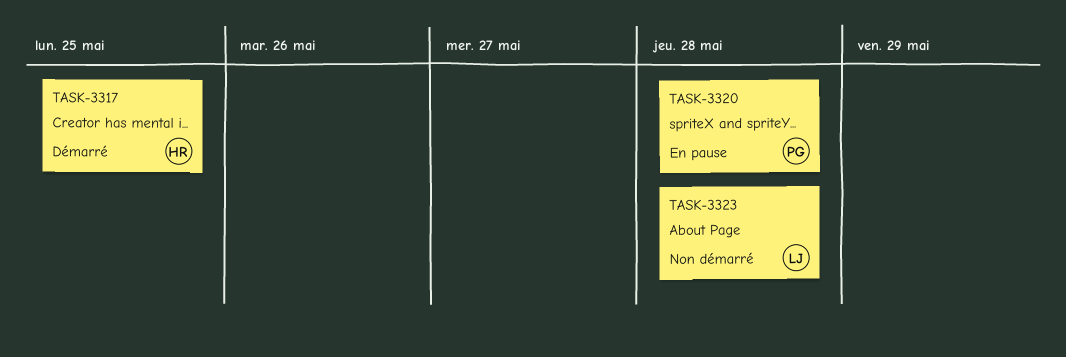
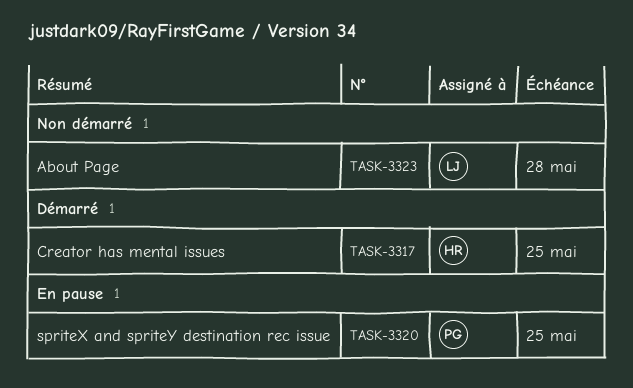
TASK-3320, due: May 28 -> May 25

